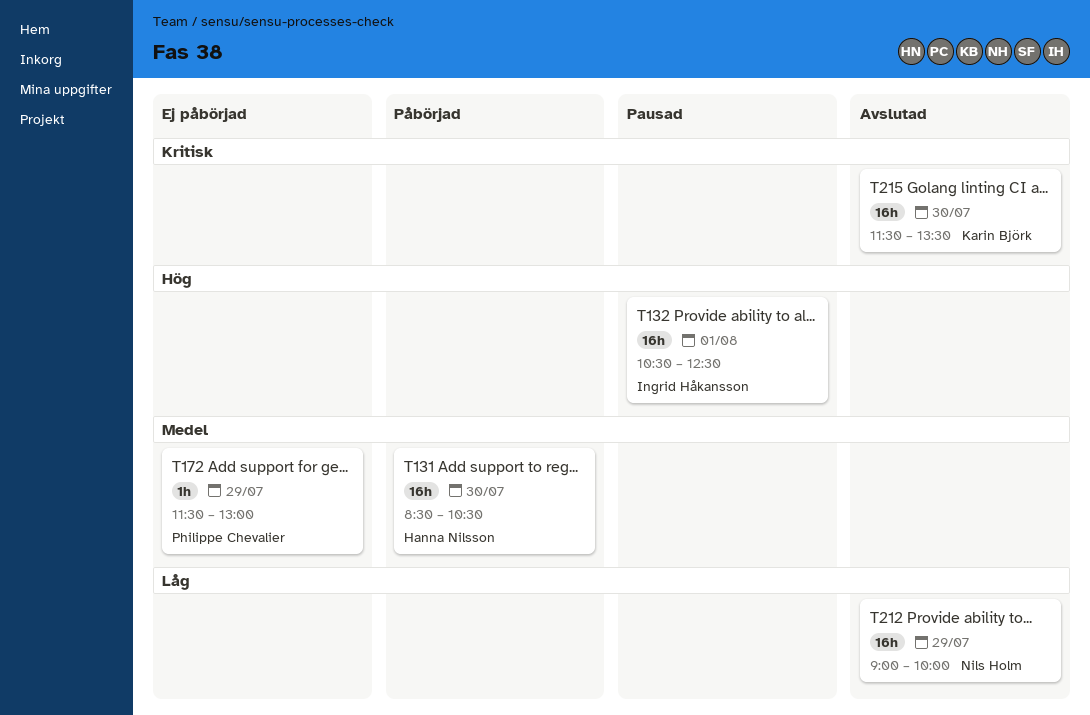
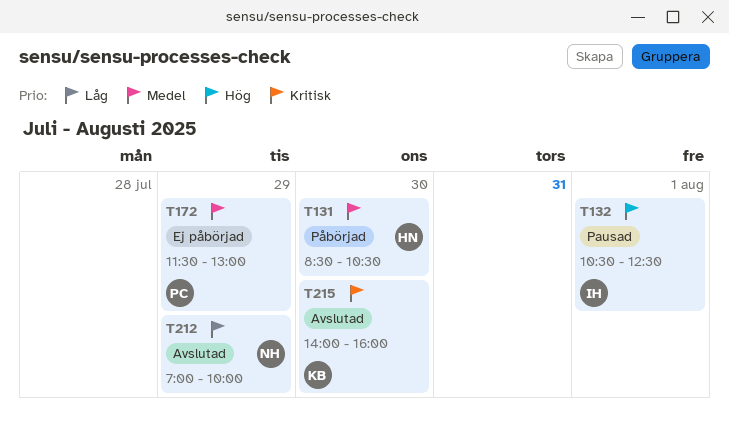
T212, begins: 09:00 -> 07:00
T215, begins: 11:30 -> 14:00
T215, ends: 13:30 -> 16:00

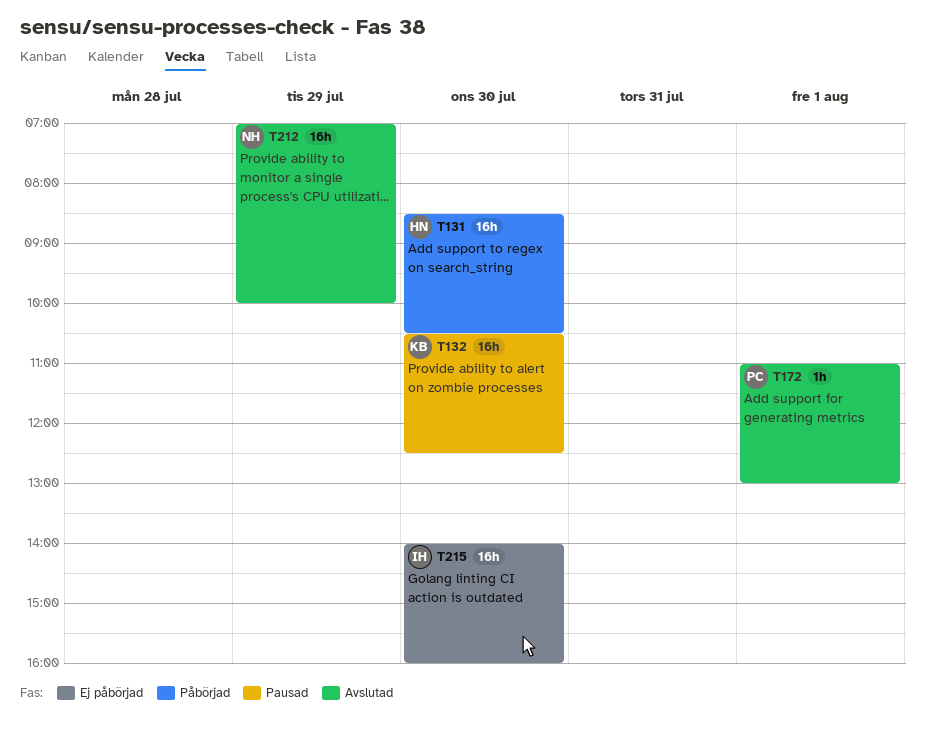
T132, owner: IH -> KB
T132, day: Aug 1 -> Jul 30
T172, status: Ej påbörjad -> Avslutad
T172, day: Jul 29 -> Aug 1
T172, begins: 11:30 -> 11:00
T215, status: Avslutad -> Ej påbörjad
T215, owner: KB -> IH

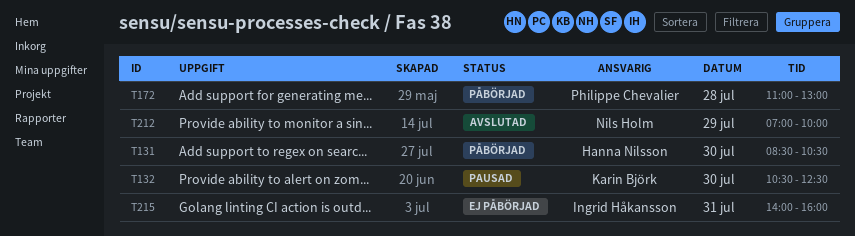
T172, status: Avslutad -> Påbörjad
T172, day: Aug 1 -> Jul 28
T215, day: Jul 30 -> Jul 31

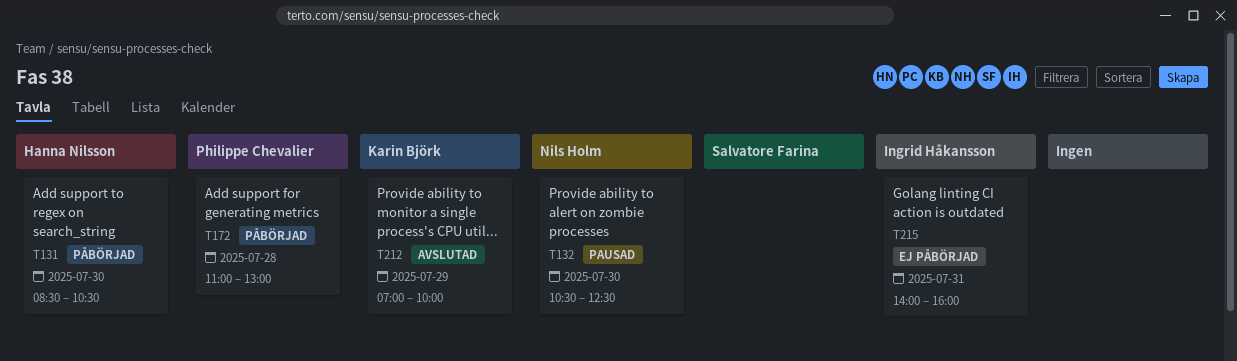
T132, owner: Karin Björk -> Nils Holm
T212, owner: Nils Holm -> Karin Björk

